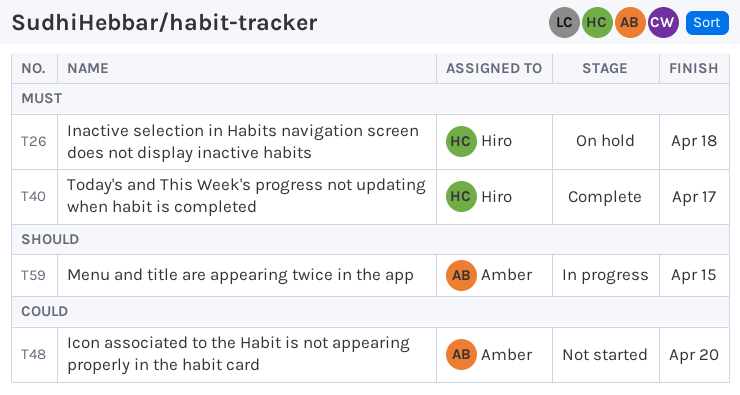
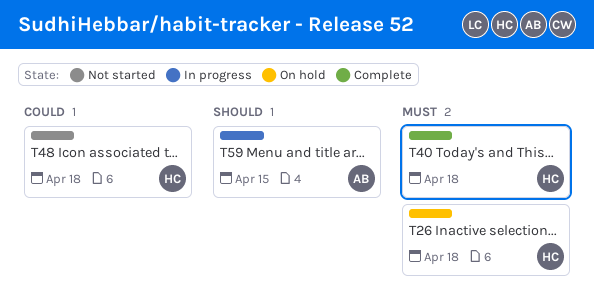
T40, due: Apr 17 -> Apr 18
T48, owner: Amber -> Hiro
T48, due: Apr 20 -> Apr 18

